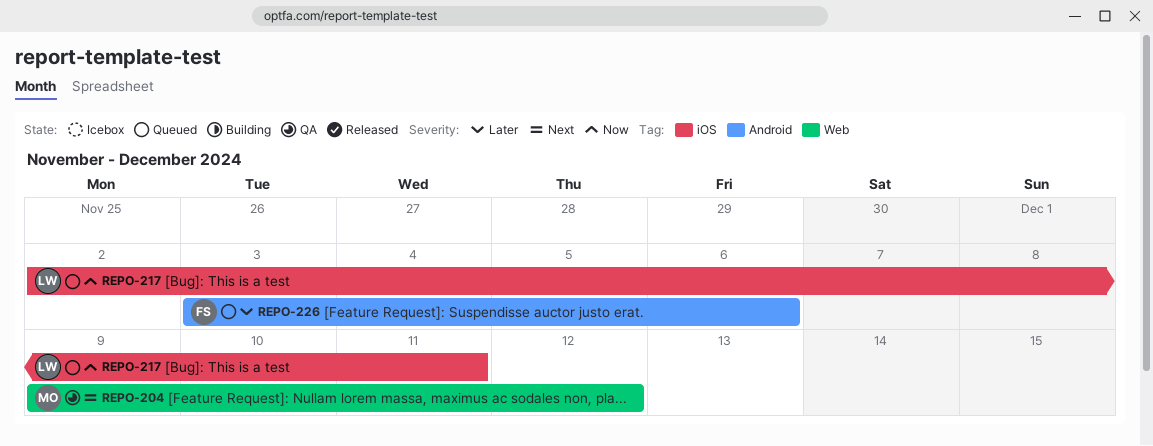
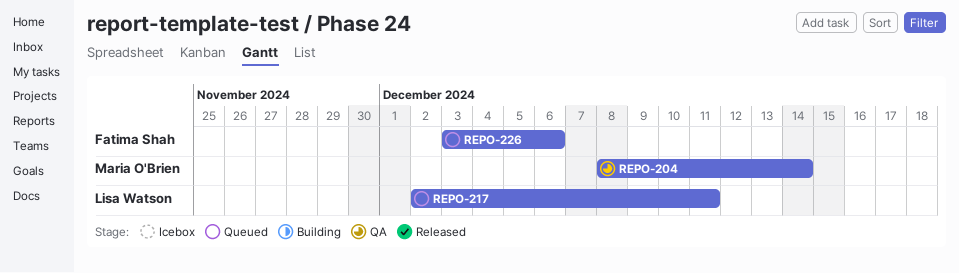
REPO-204, start: Dec 9 -> Dec 8
REPO-204, due: Dec 12 -> Dec 14

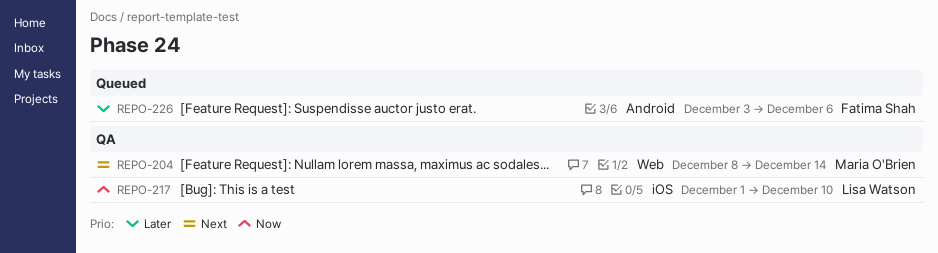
REPO-217, status: Queued -> QA
REPO-217, start: Dec 2 -> Dec 1
REPO-217, due: Dec 11 -> Dec 10

